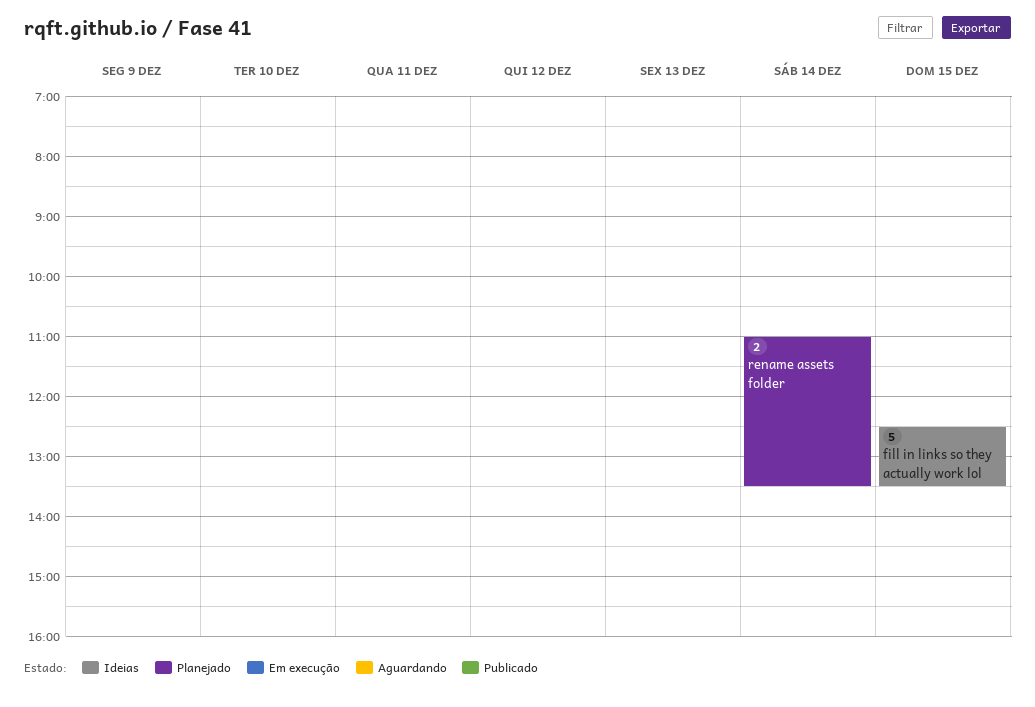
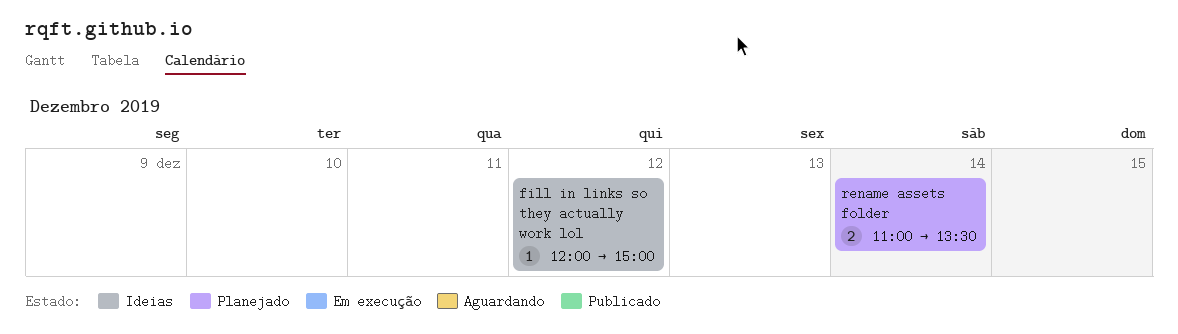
fill in links so they actually work lol, estimate: 5 -> 1
fill in links so they actually work lol, day: Dec 15 -> Dec 12
fill in links so they actually work lol, begins: 12:30 -> 12:00
fill in links so they actually work lol, ends: 13:30 -> 15:00

